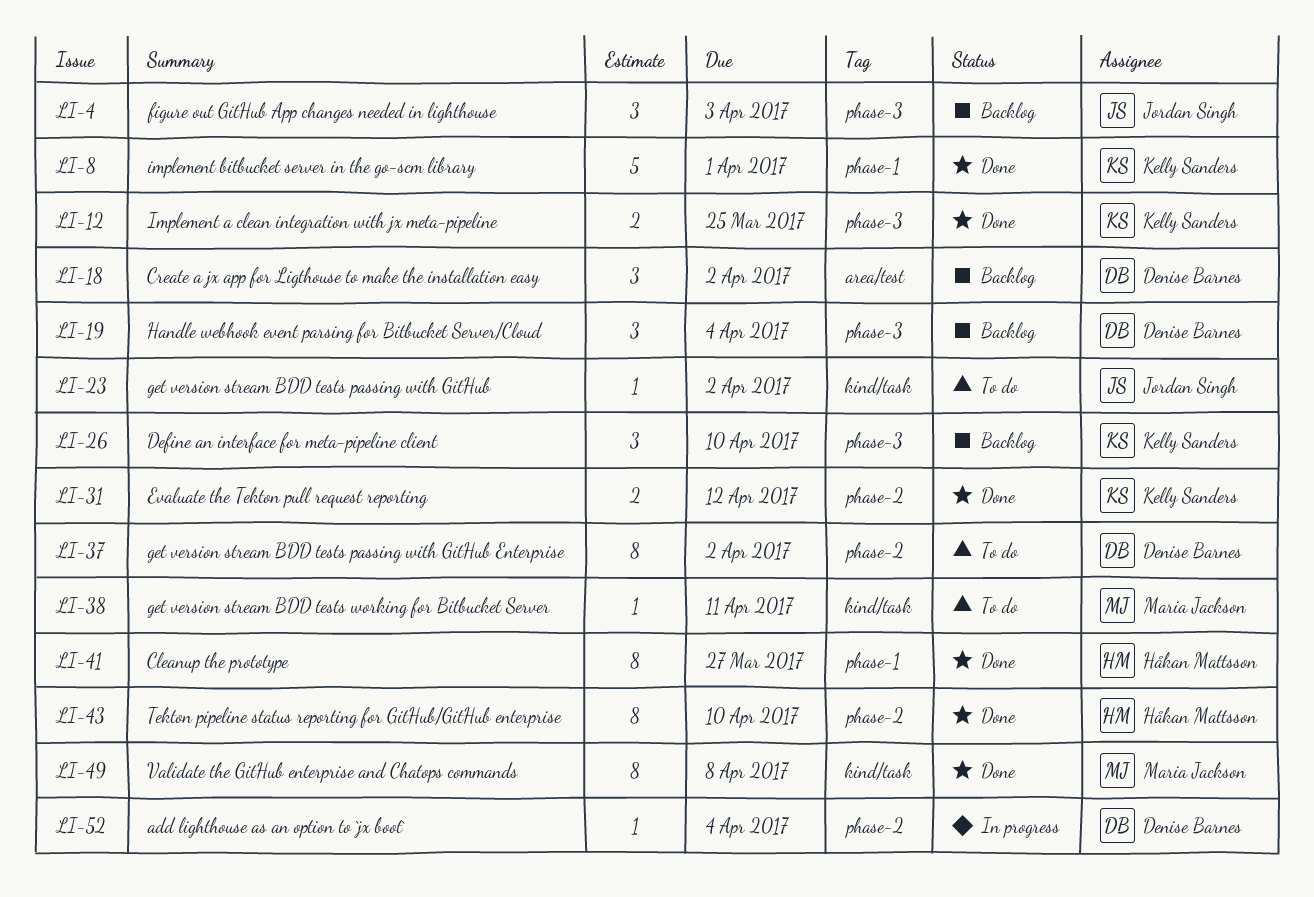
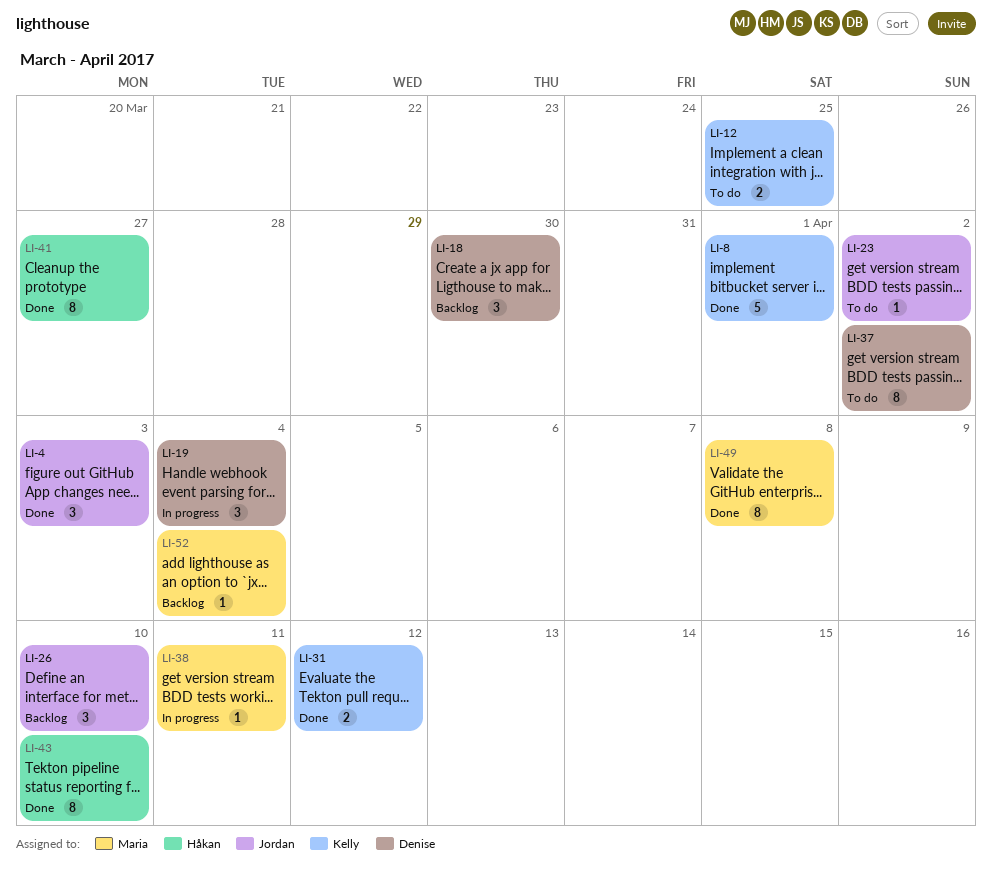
LI-4, status: Backlog -> Done
LI-12, status: Done -> To do
LI-18, due: Apr 2 -> Mar 30
LI-19, status: Backlog -> In progress
LI-26, owner: Kelly Sanders -> Jordan Singh
LI-38, status: To do -> In progress
LI-52, status: In progress -> Backlog
LI-52, owner: Denise Barnes -> Maria Jackson

